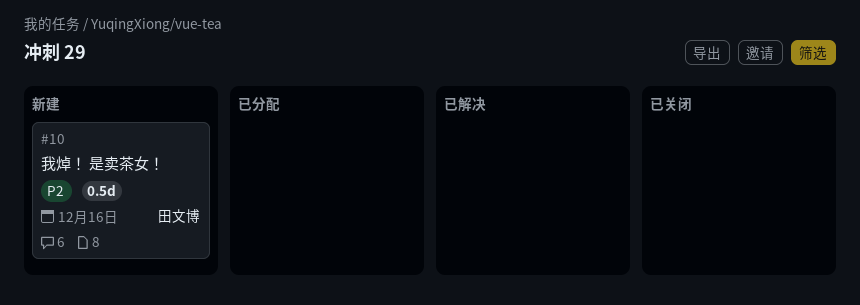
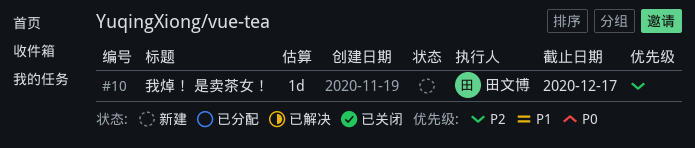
#10, estimate: 0.5d -> 1d
#10, due: Dec 16 -> Dec 17

